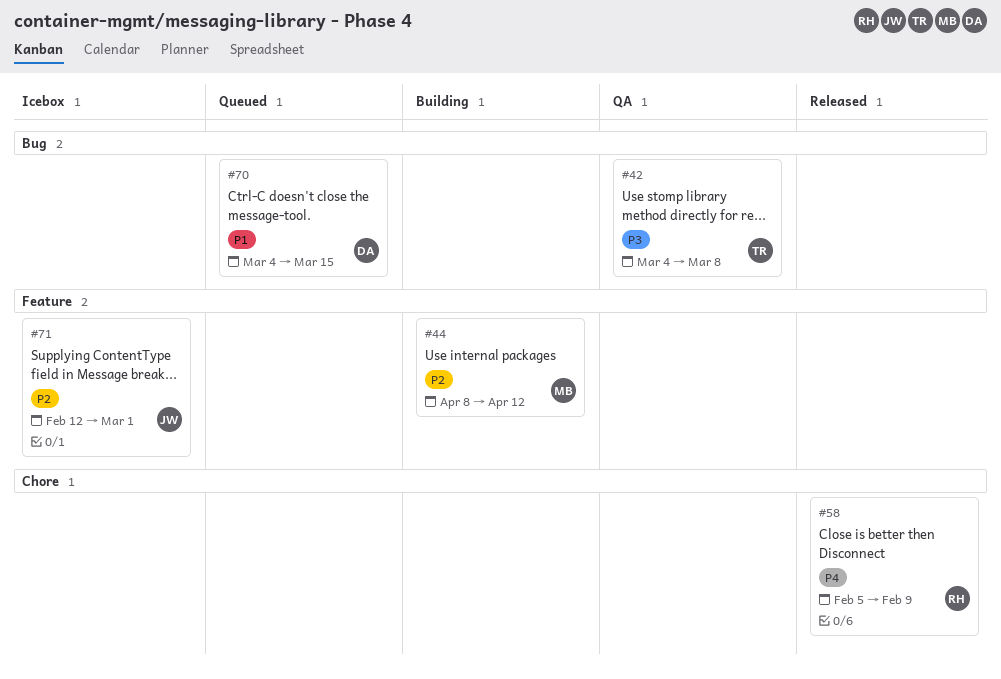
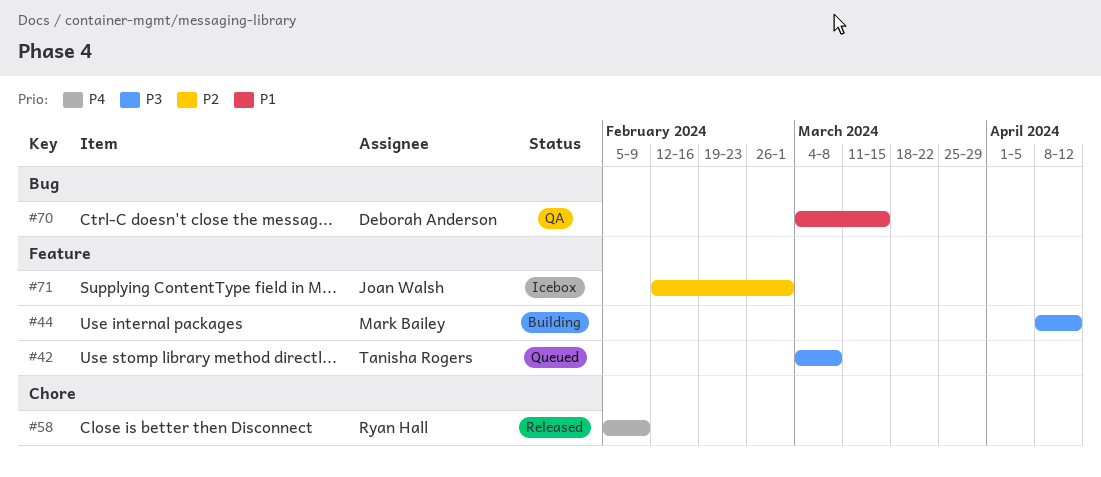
#42, status: QA -> Queued
#42, label: Bug -> Feature
#44, priority: P2 -> P3
#70, status: Queued -> QA

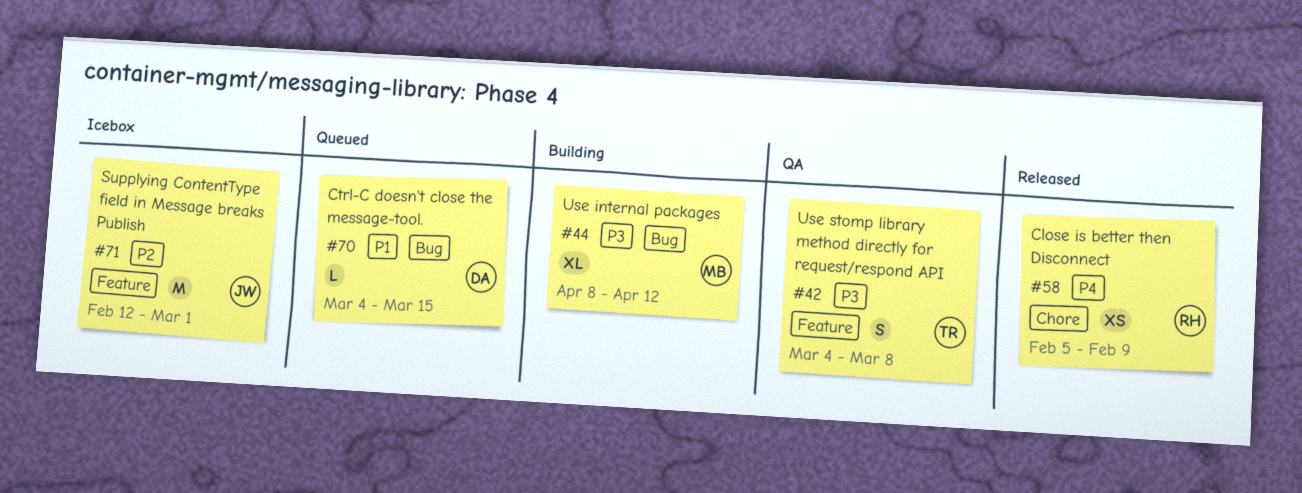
#42, status: Queued -> QA
#44, label: Feature -> Bug
#70, status: QA -> Queued

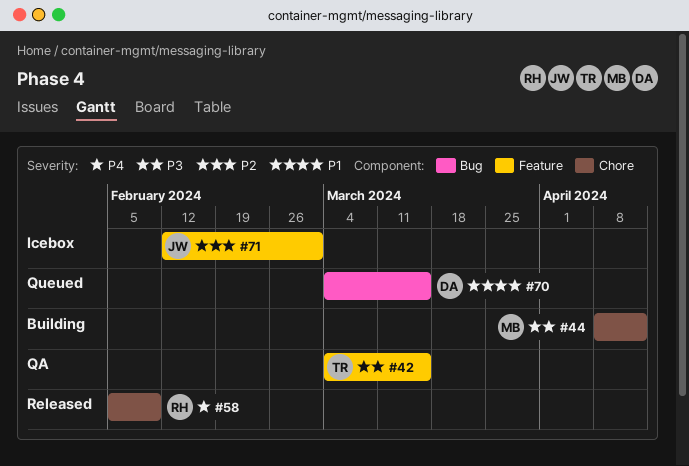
#42, due: Mar 8 -> Mar 15
#44, label: Bug -> Chore

